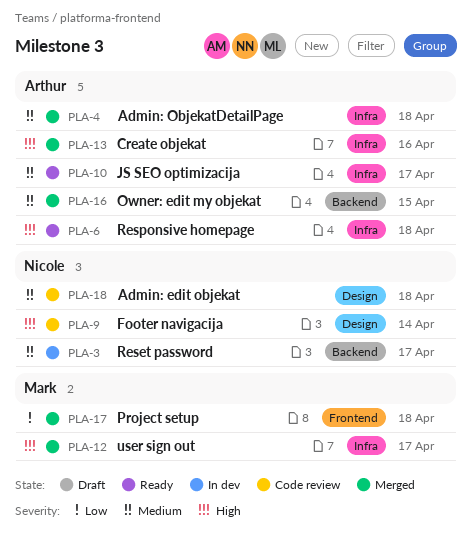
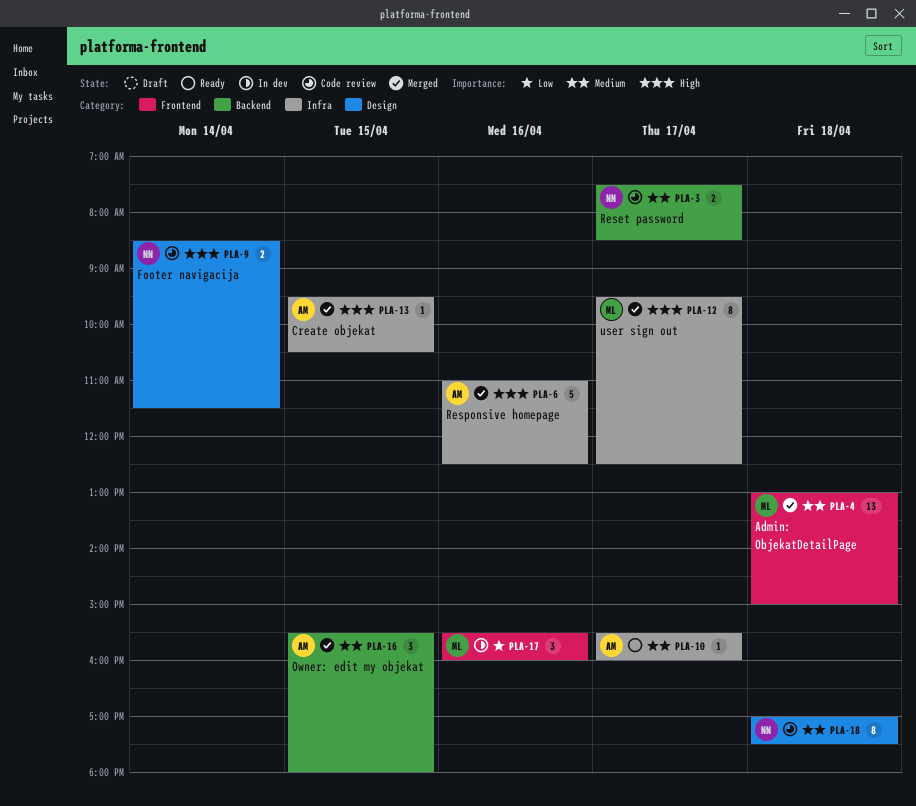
PLA-3, status: In dev -> Code review
PLA-4, owner: Arthur -> Mark
PLA-4, label: Infra -> Frontend
PLA-6, status: Ready -> Merged
PLA-6, day: Apr 18 -> Apr 16
PLA-13, day: Apr 16 -> Apr 15
PLA-17, status: Merged -> In dev
PLA-17, day: Apr 18 -> Apr 16

